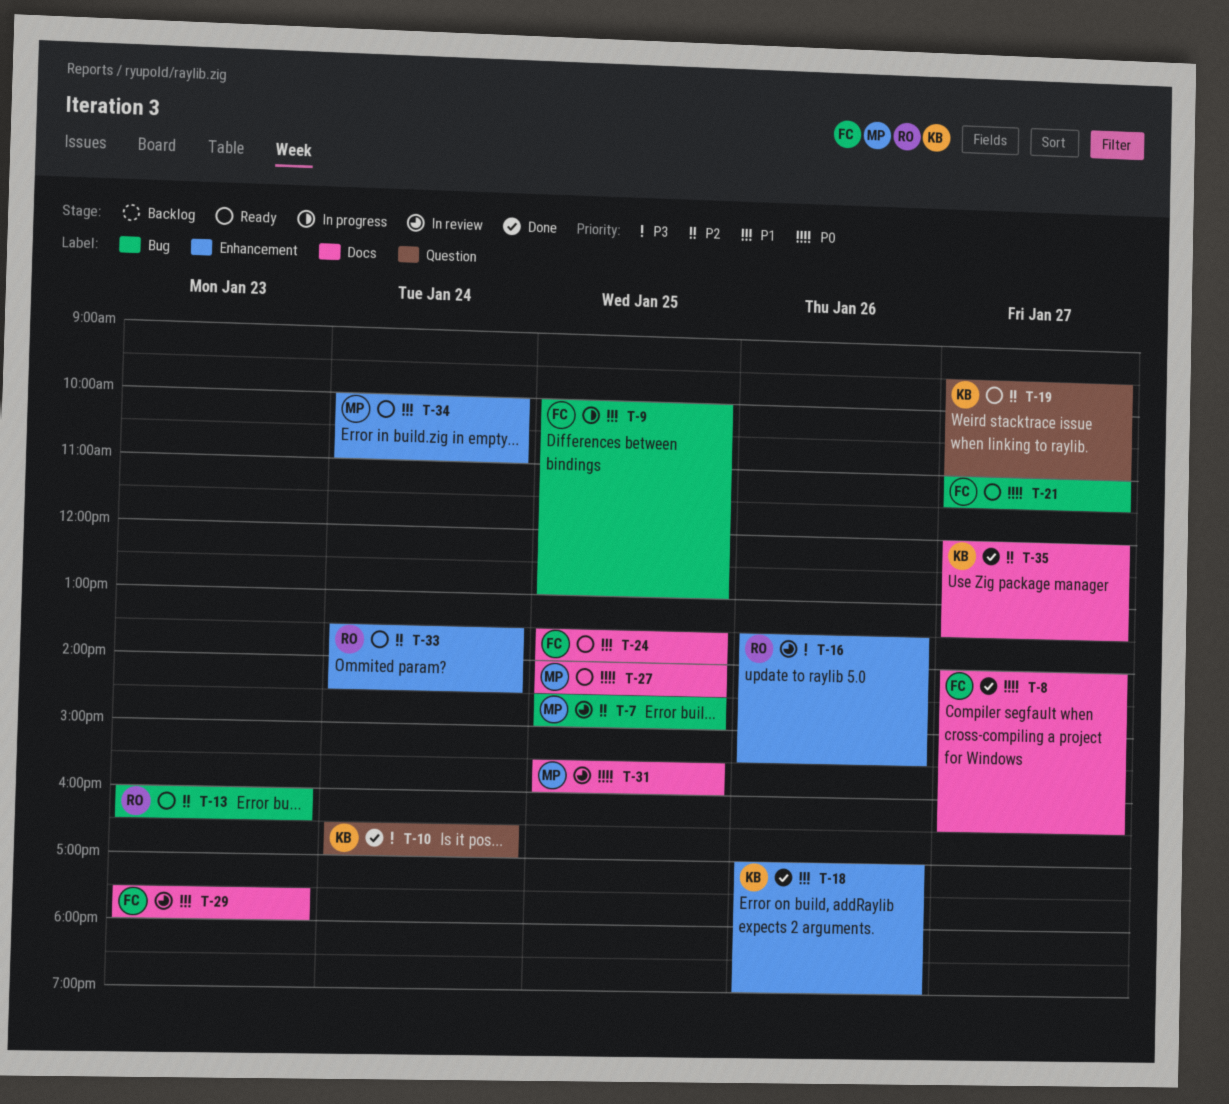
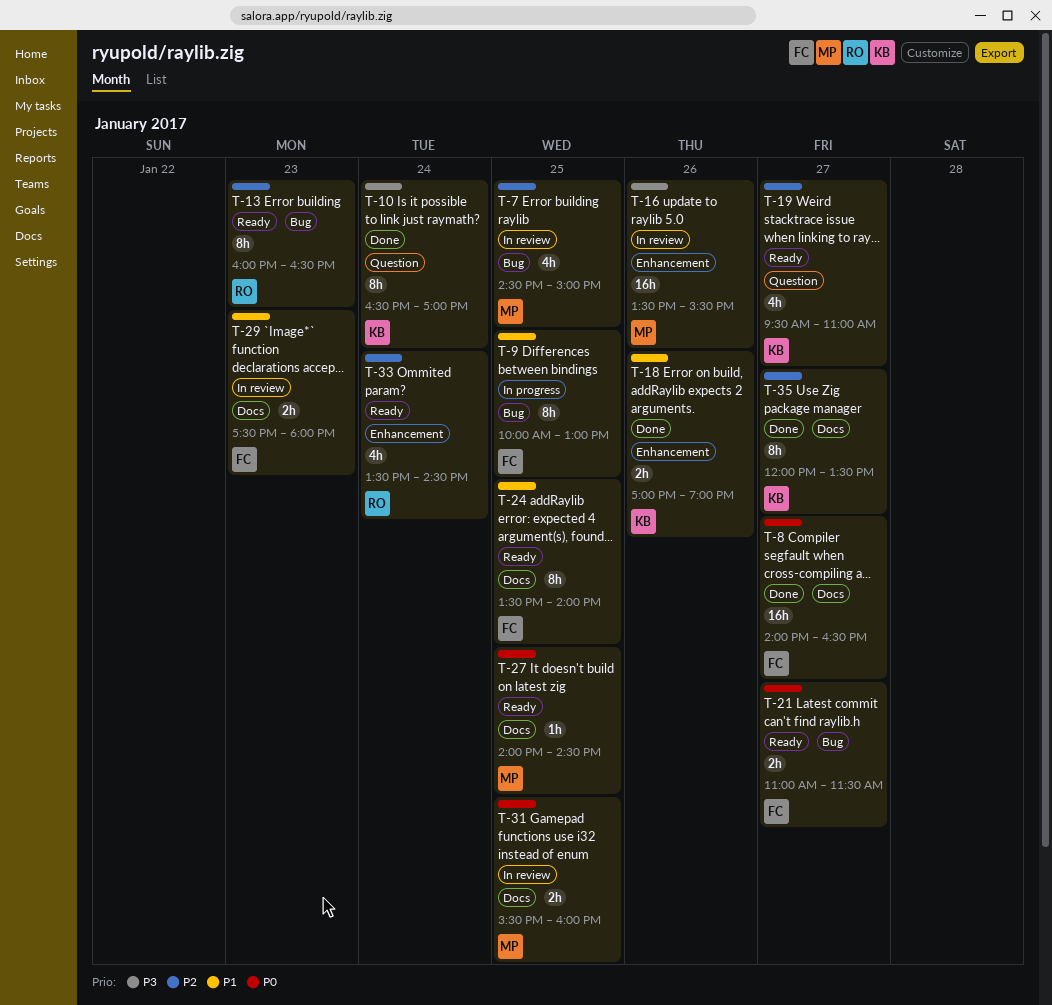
T-16, owner: RO -> MP
T-34: present -> none

